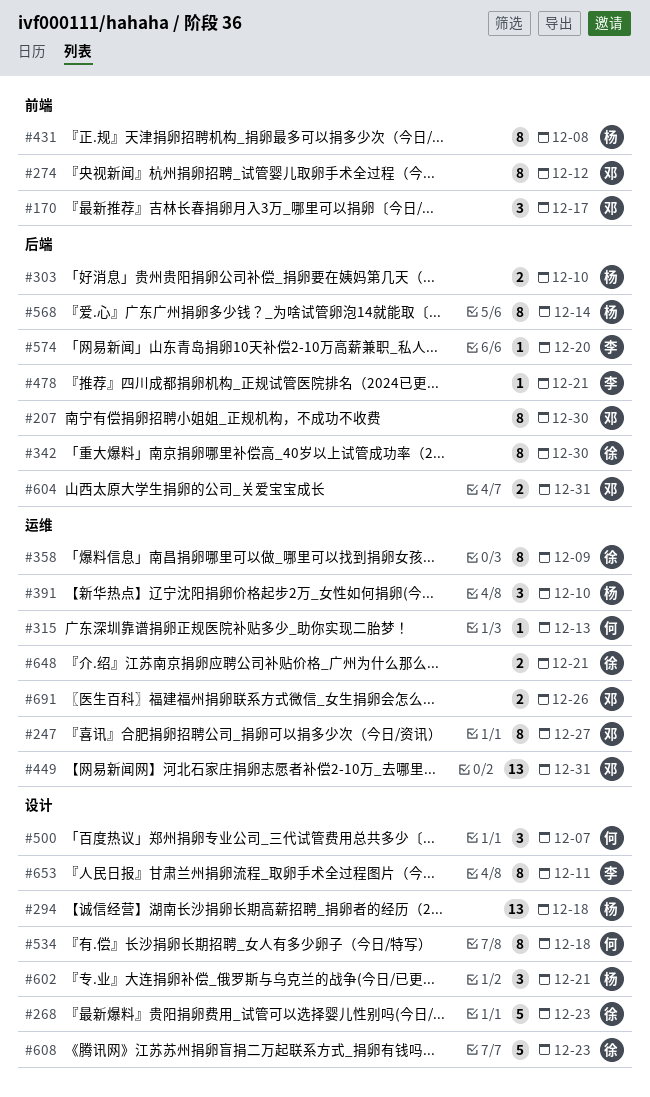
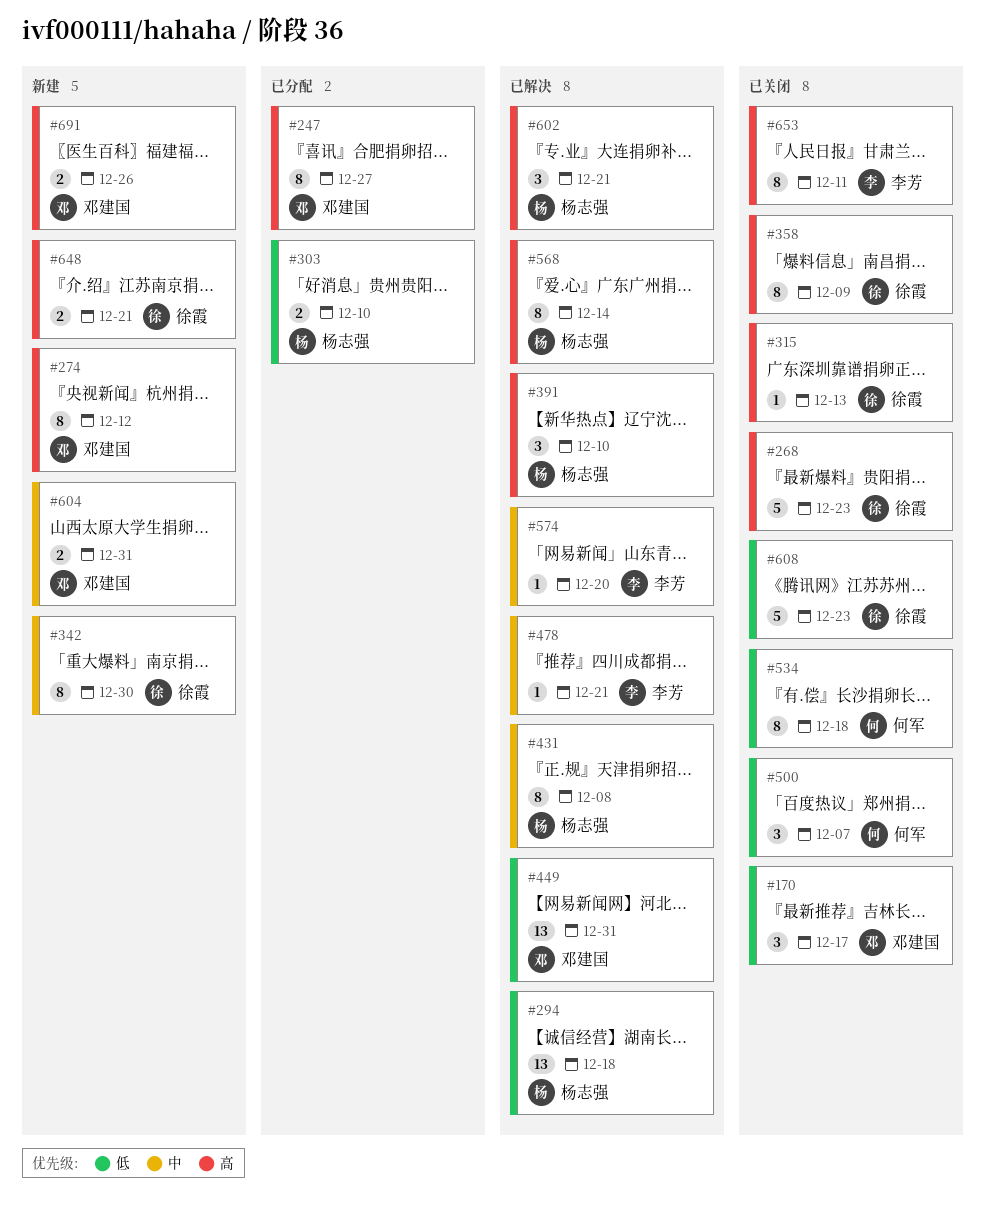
#207: present -> none
#315, owner: 何军 -> 徐霞

